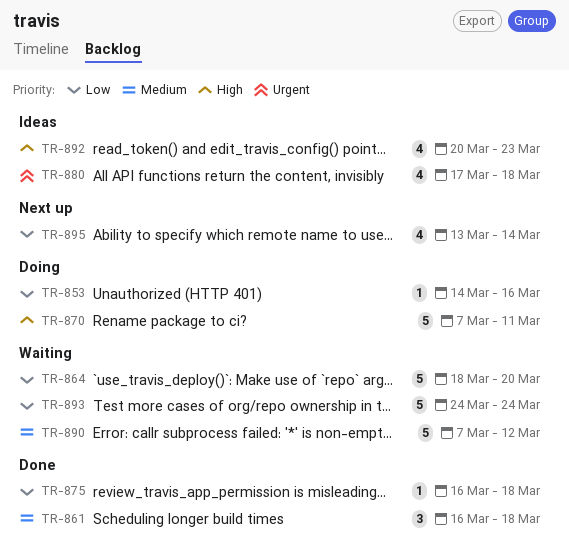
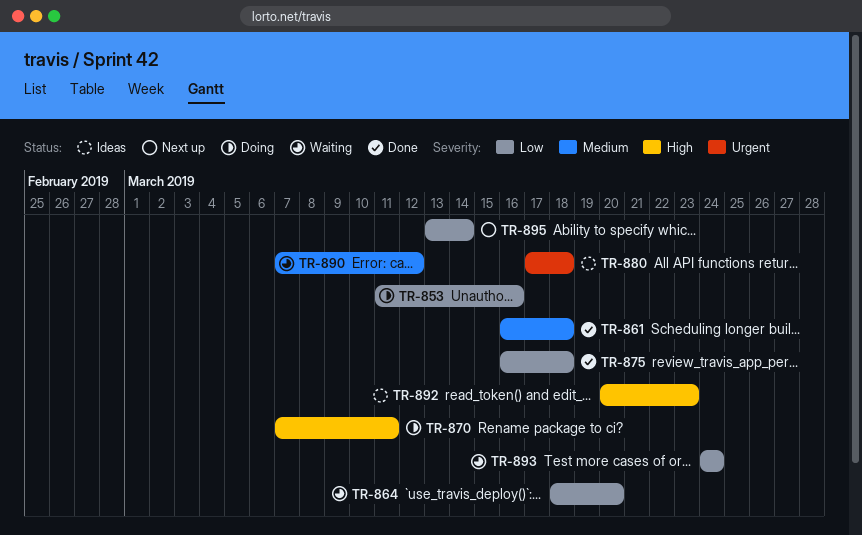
TR-853, start: Mar 14 -> Mar 11

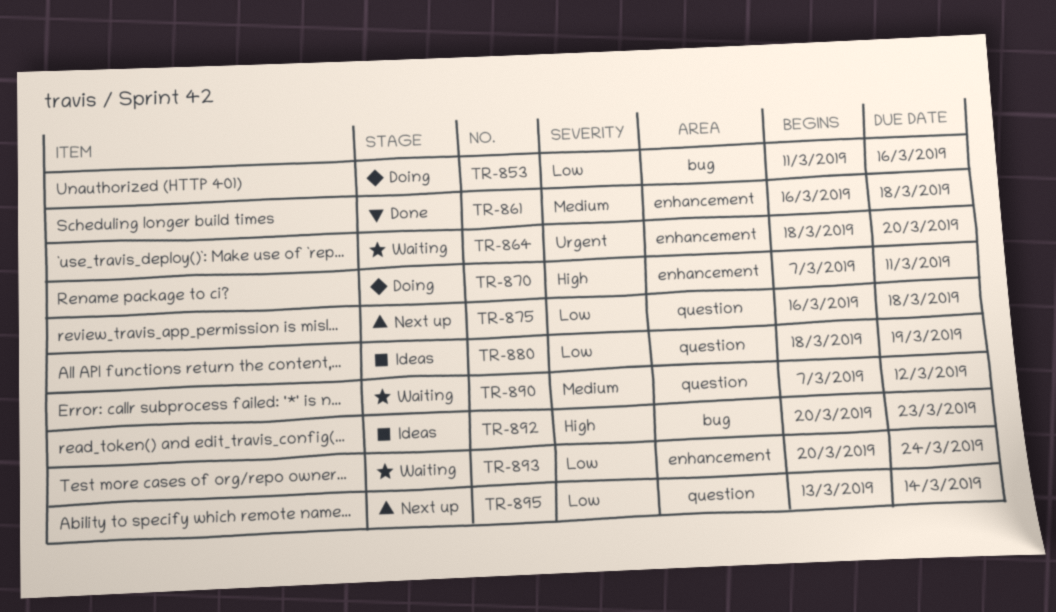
TR-864, priority: Low -> Urgent
TR-875, status: Done -> Next up
TR-880, priority: Urgent -> Low
TR-880, start: Mar 17 -> Mar 18
TR-880, due: Mar 18 -> Mar 19
TR-893, start: Mar 24 -> Mar 20

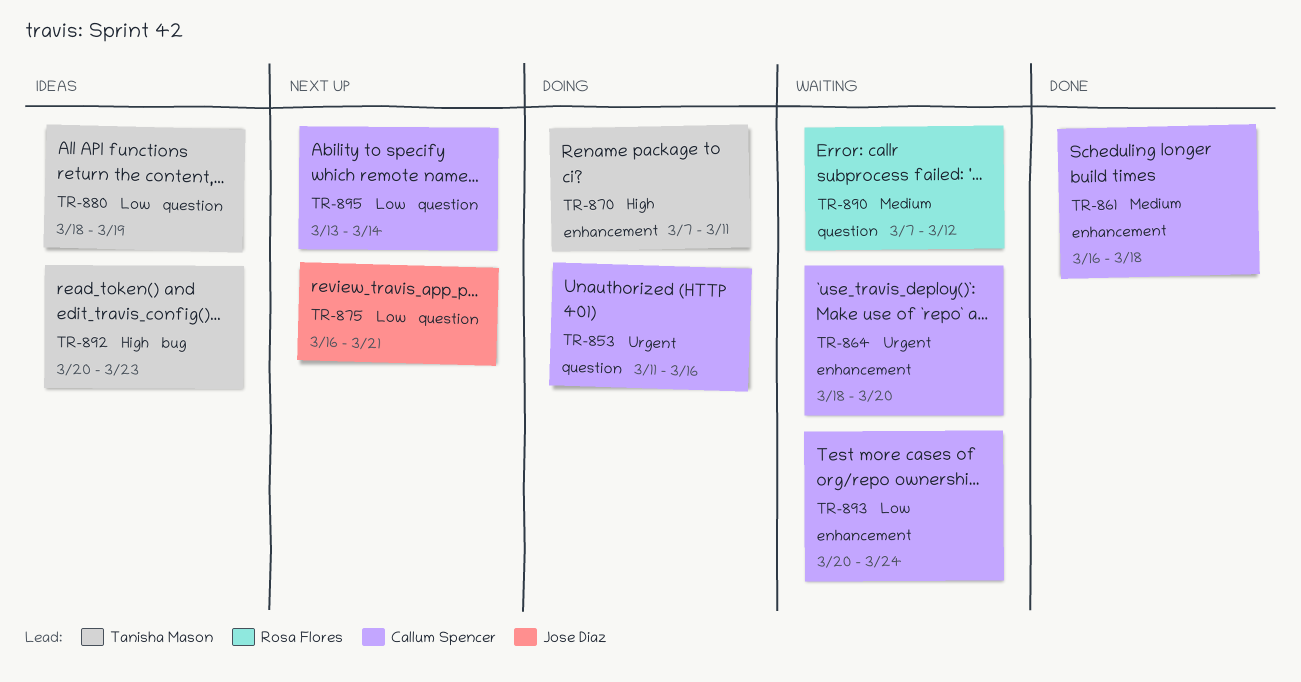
TR-853, priority: Low -> Urgent
TR-853, label: bug -> question
TR-875, due: Mar 18 -> Mar 21

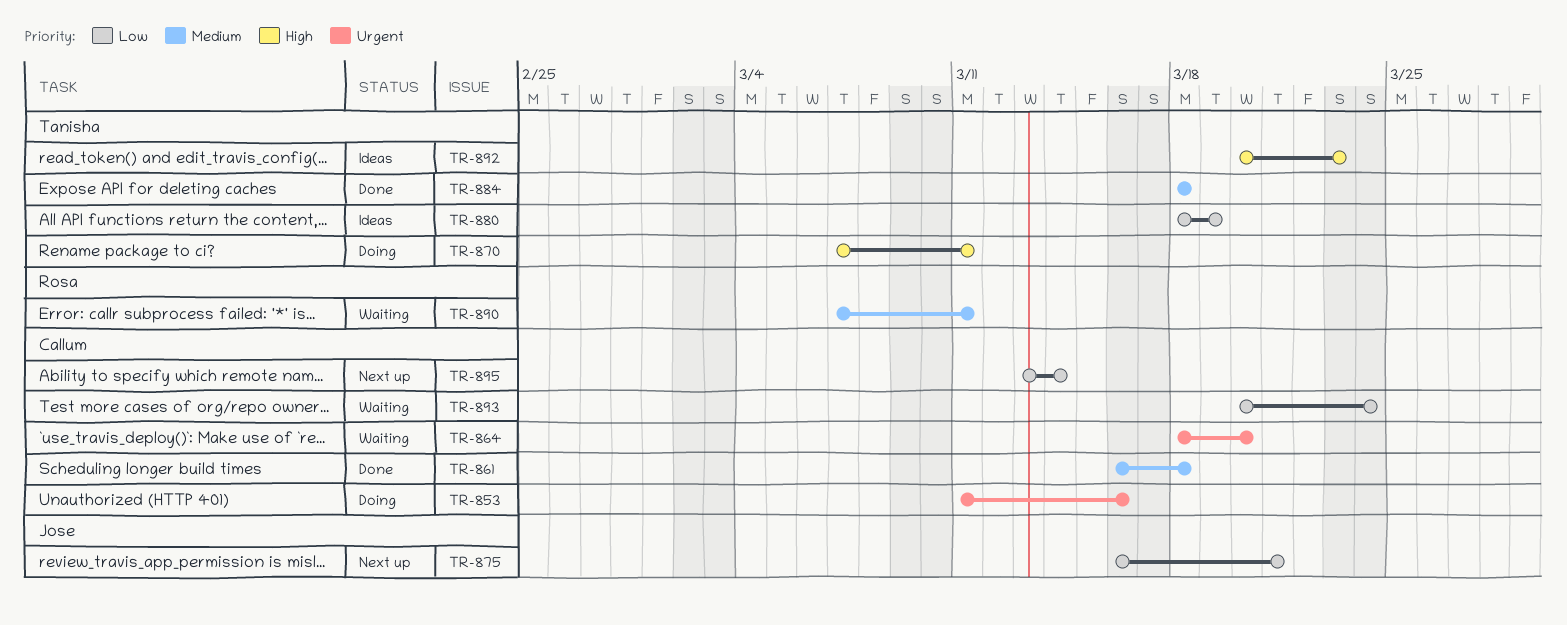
TR-884: none -> present
TR-890, due: Mar 12 -> Mar 11

